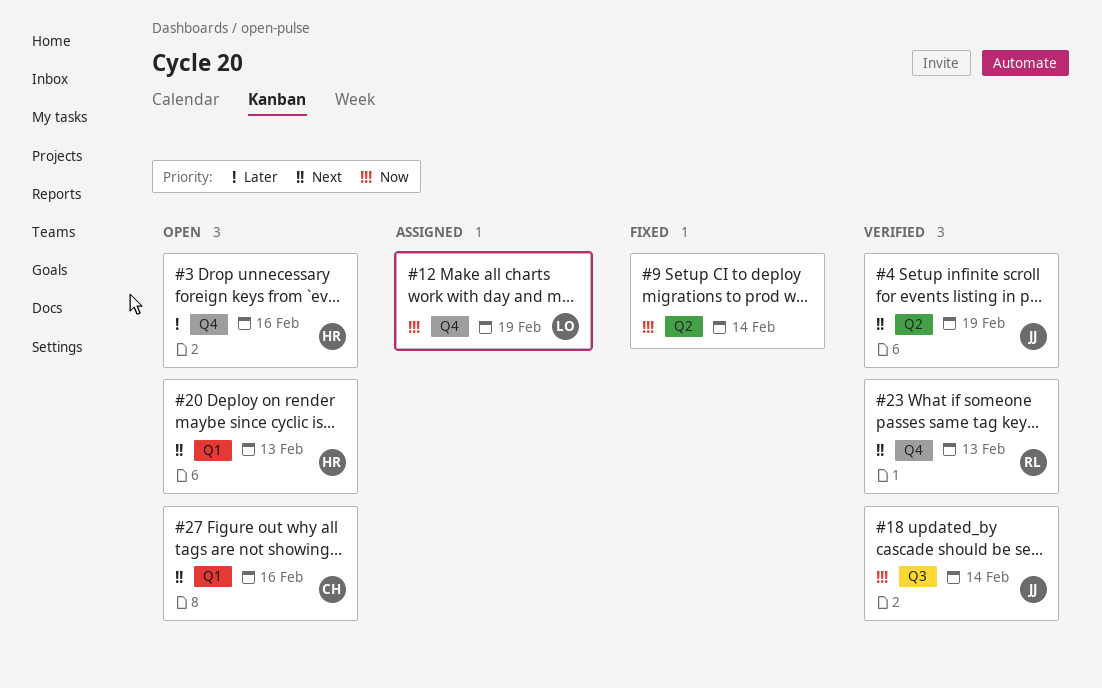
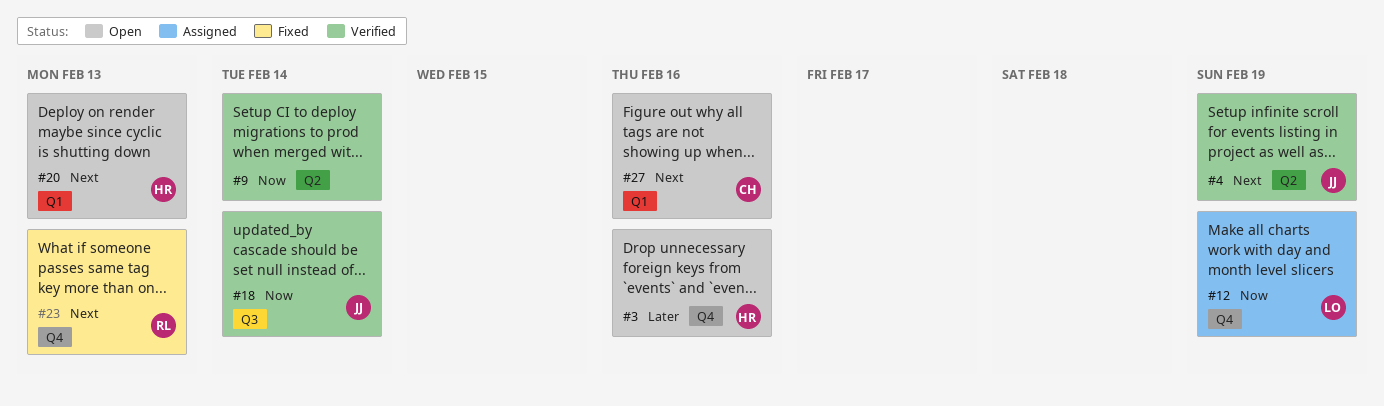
#9, status: Fixed -> Verified
#23, status: Verified -> Fixed

